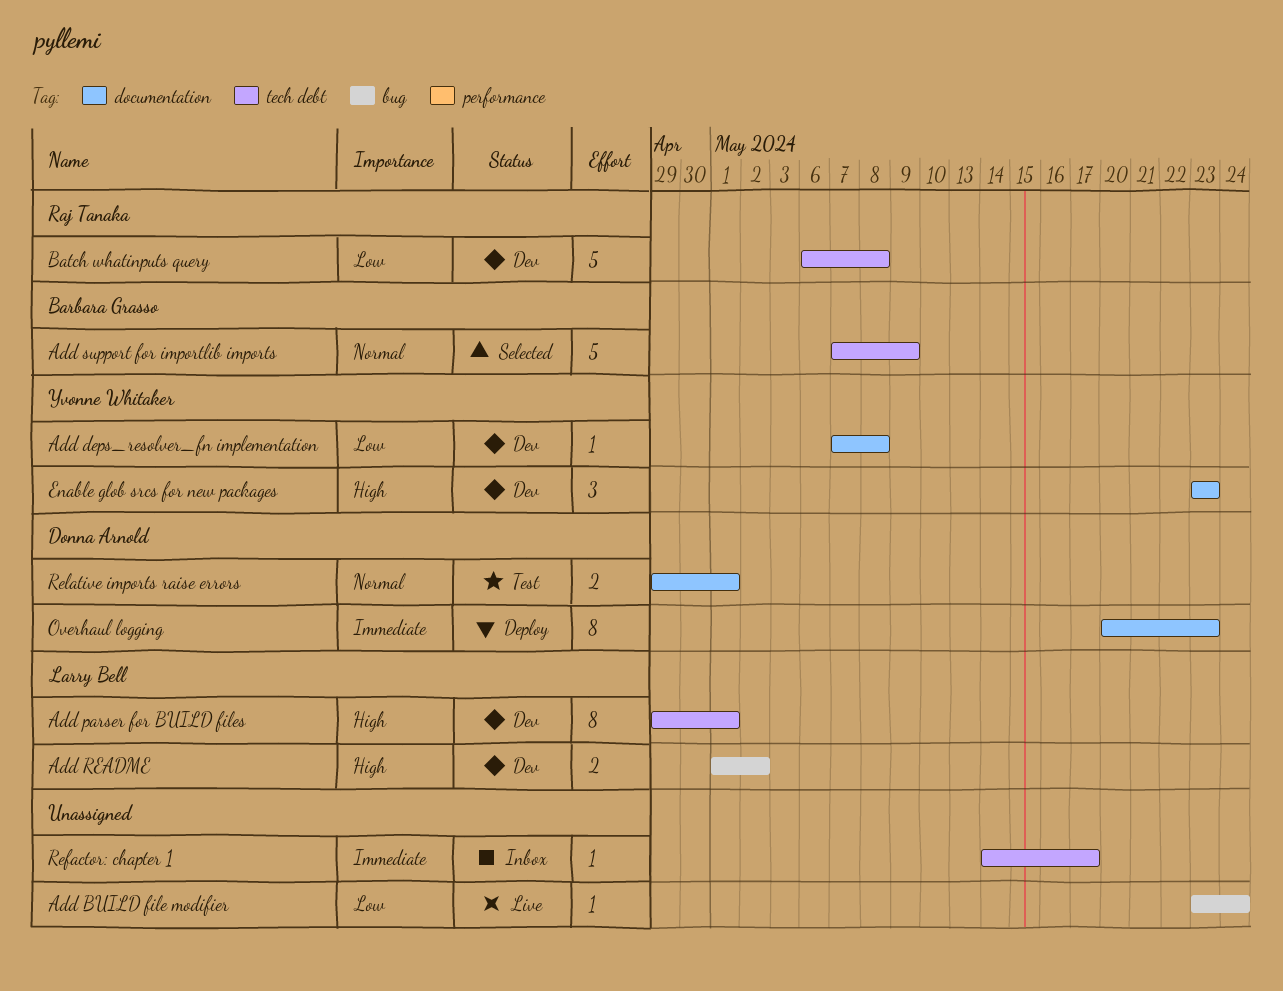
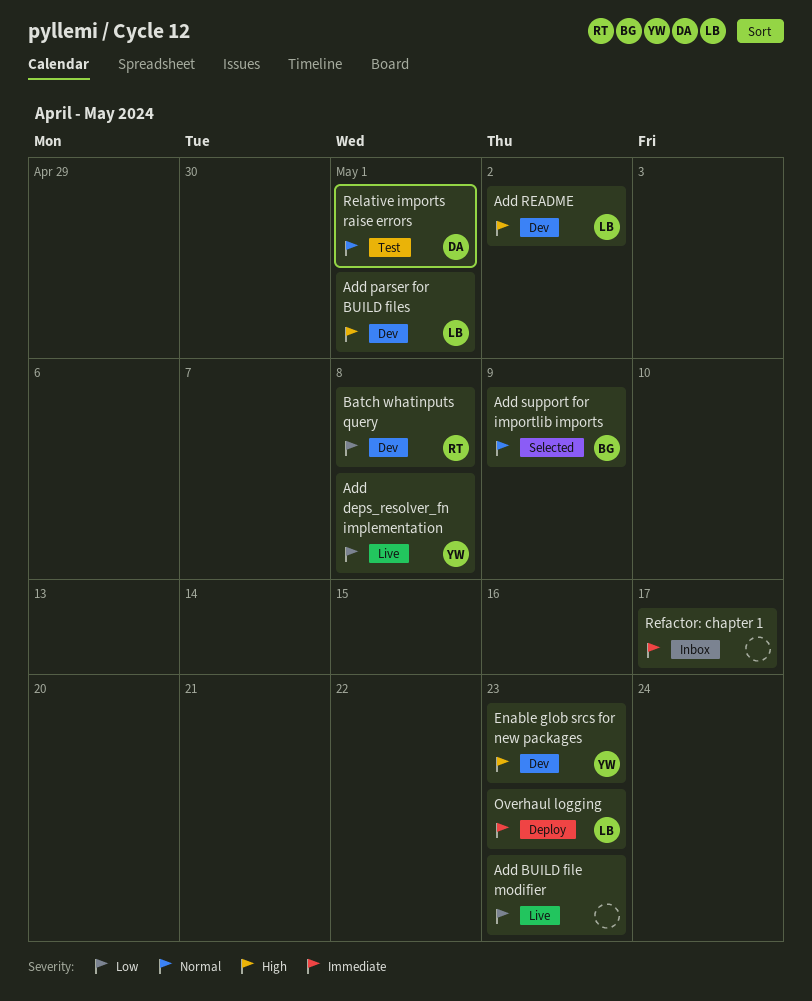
Add BUILD file modifier, due: May 24 -> May 23
Add deps_resolver_fn implementation, status: Dev -> Live
Overhaul logging, owner: Donna Arnold -> Larry Bell

